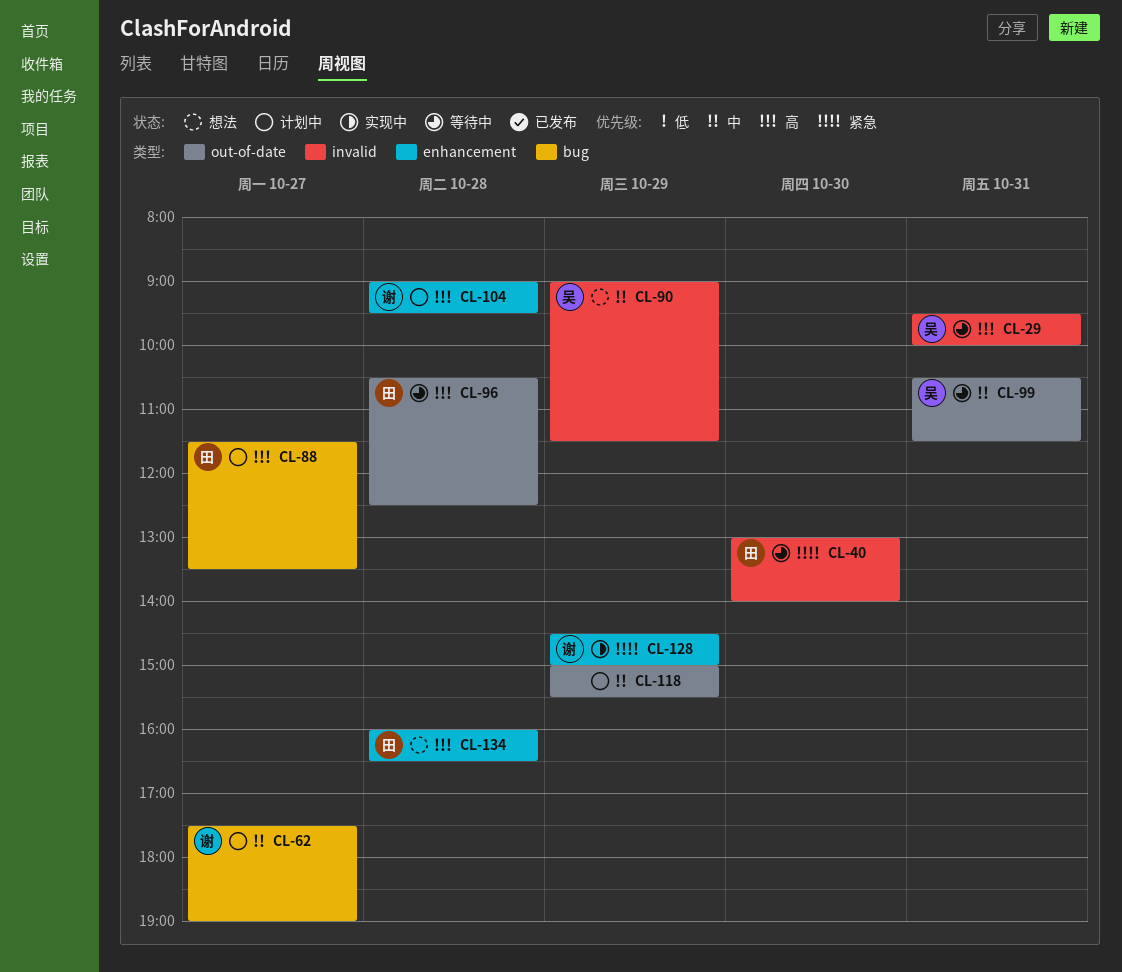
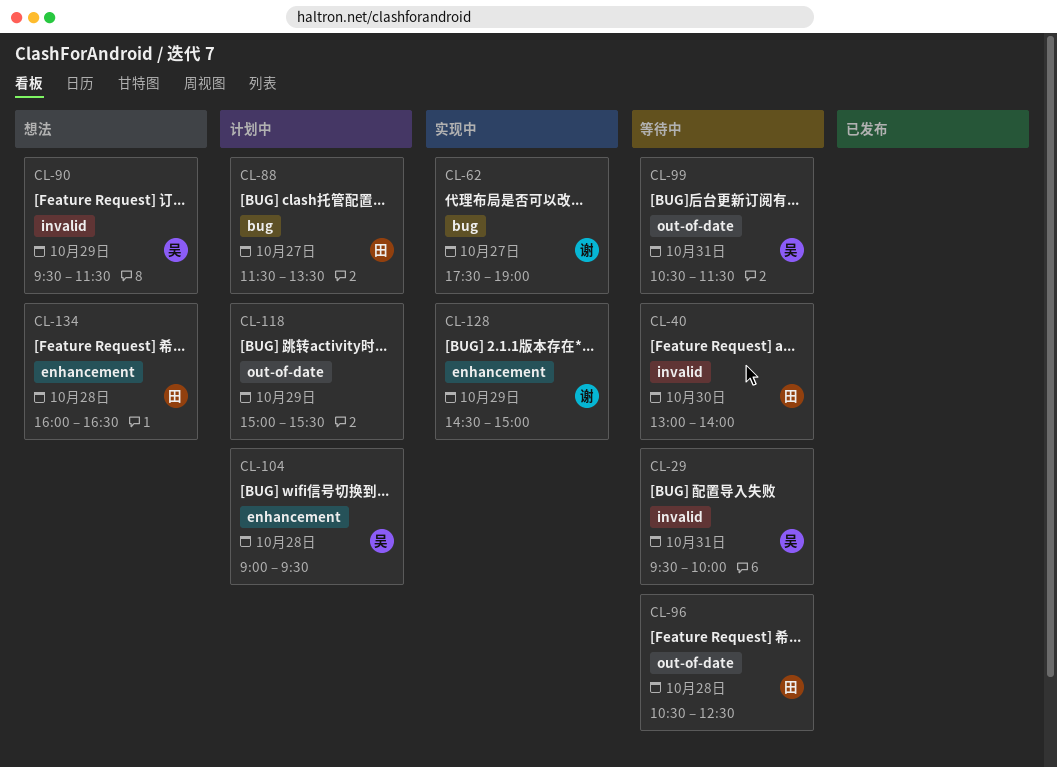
CL-62, status: 计划中 -> 实现中
CL-90, begins: 09:00 -> 09:30
CL-104, owner: 谢 -> 吴

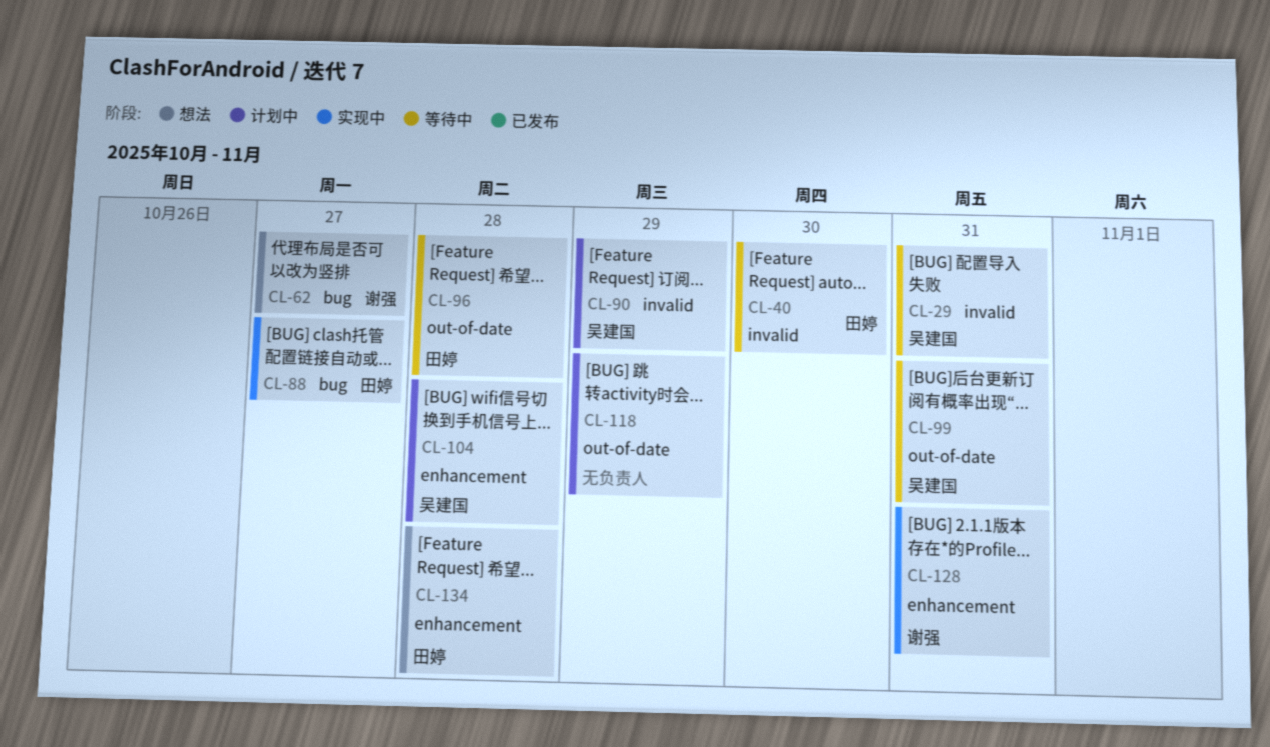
CL-62, status: 实现中 -> 想法
CL-88, status: 计划中 -> 实现中
CL-90, status: 想法 -> 计划中
CL-128, day: Oct 29 -> Oct 31

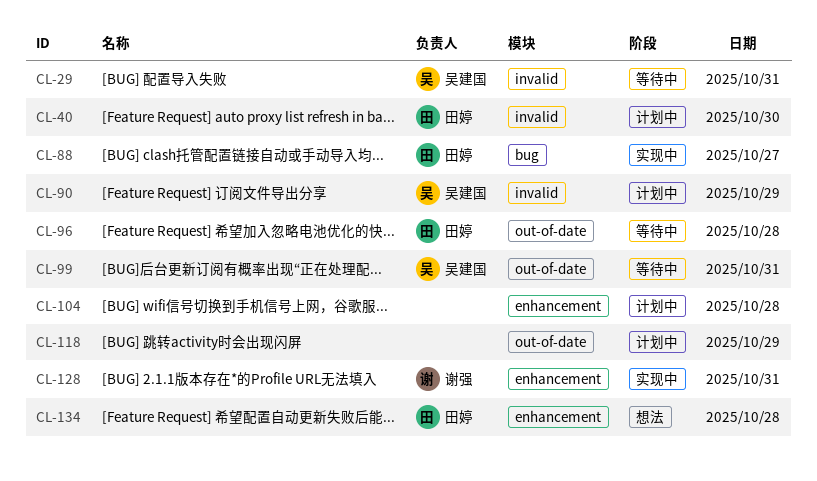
CL-40, status: 等待中 -> 计划中
CL-62: present -> none
CL-104, owner: 吴建国 -> none

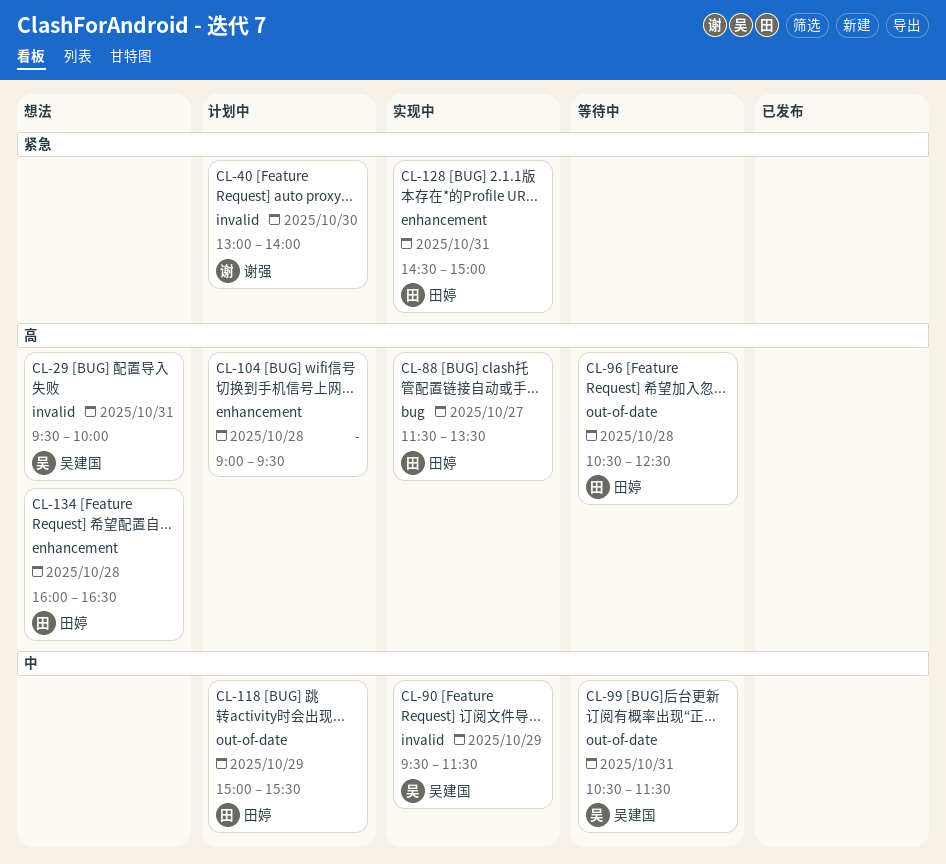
CL-29, status: 等待中 -> 想法
CL-40, owner: 田婷 -> 谢强
CL-90, status: 计划中 -> 实现中
CL-118, owner: none -> 田婷
CL-128, owner: 谢强 -> 田婷

